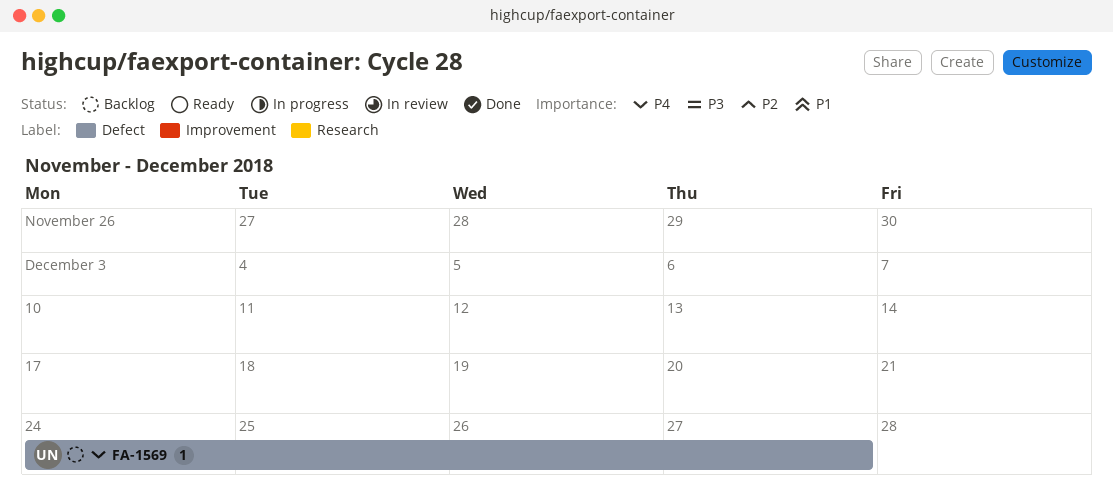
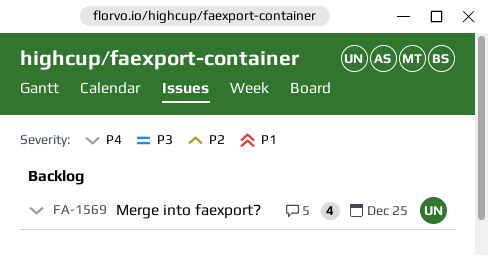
FA-1569, estimate: 1 -> 4
FA-1569, due: Dec 27 -> Dec 25

